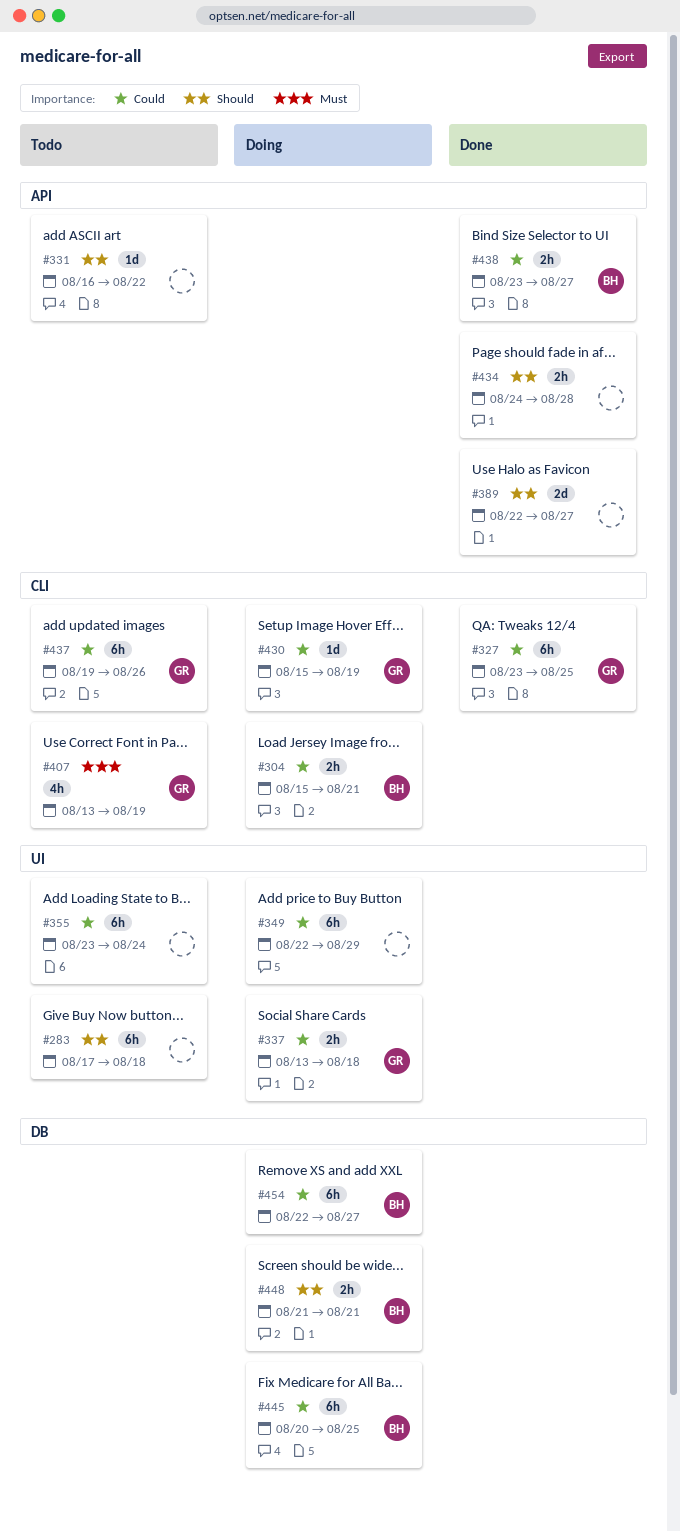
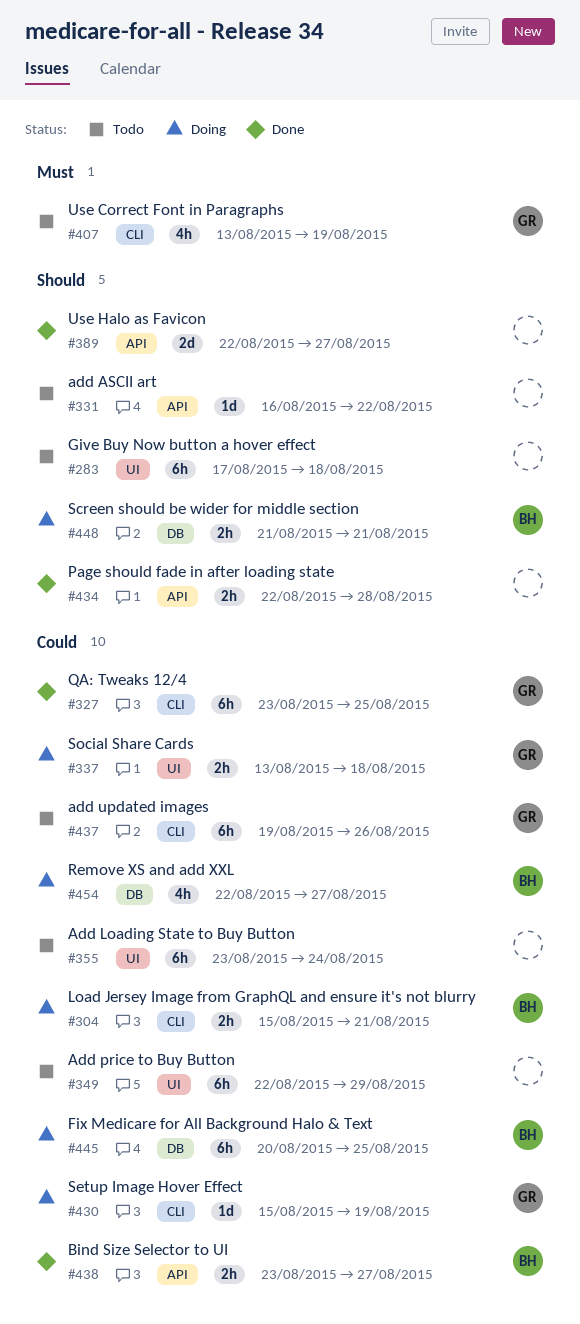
#349, status: Doing -> Todo
#434, start: Aug 24 -> Aug 22
#454, estimate: 6h -> 4h

